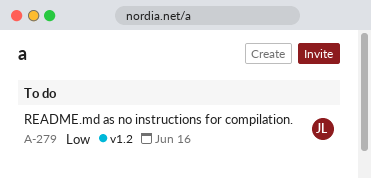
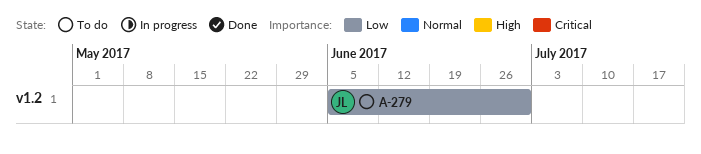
A-279, due: Jun 16 -> Jun 30

